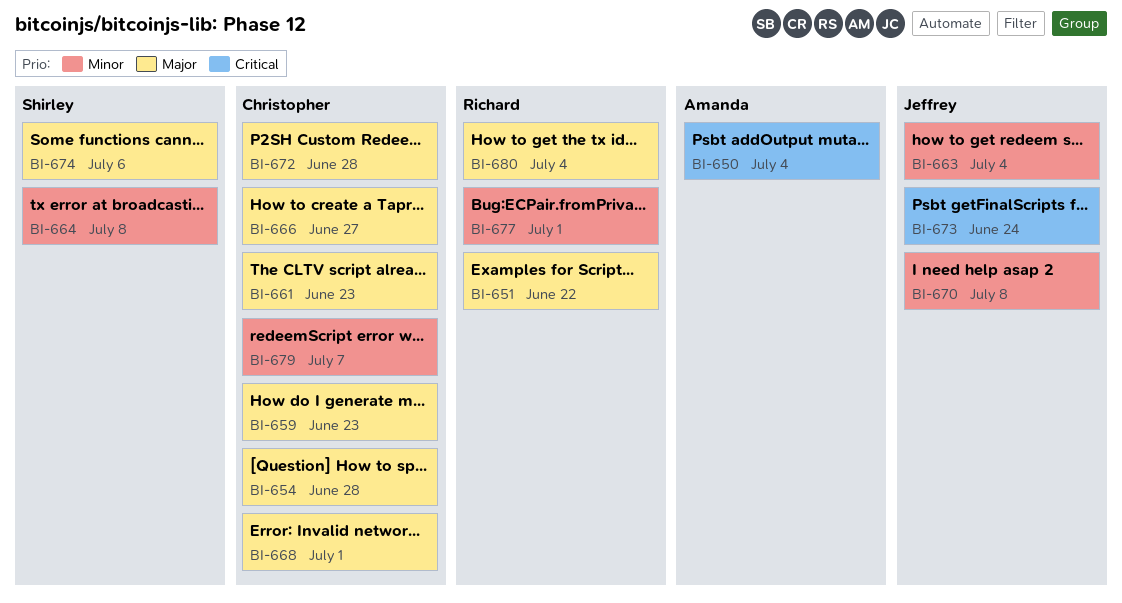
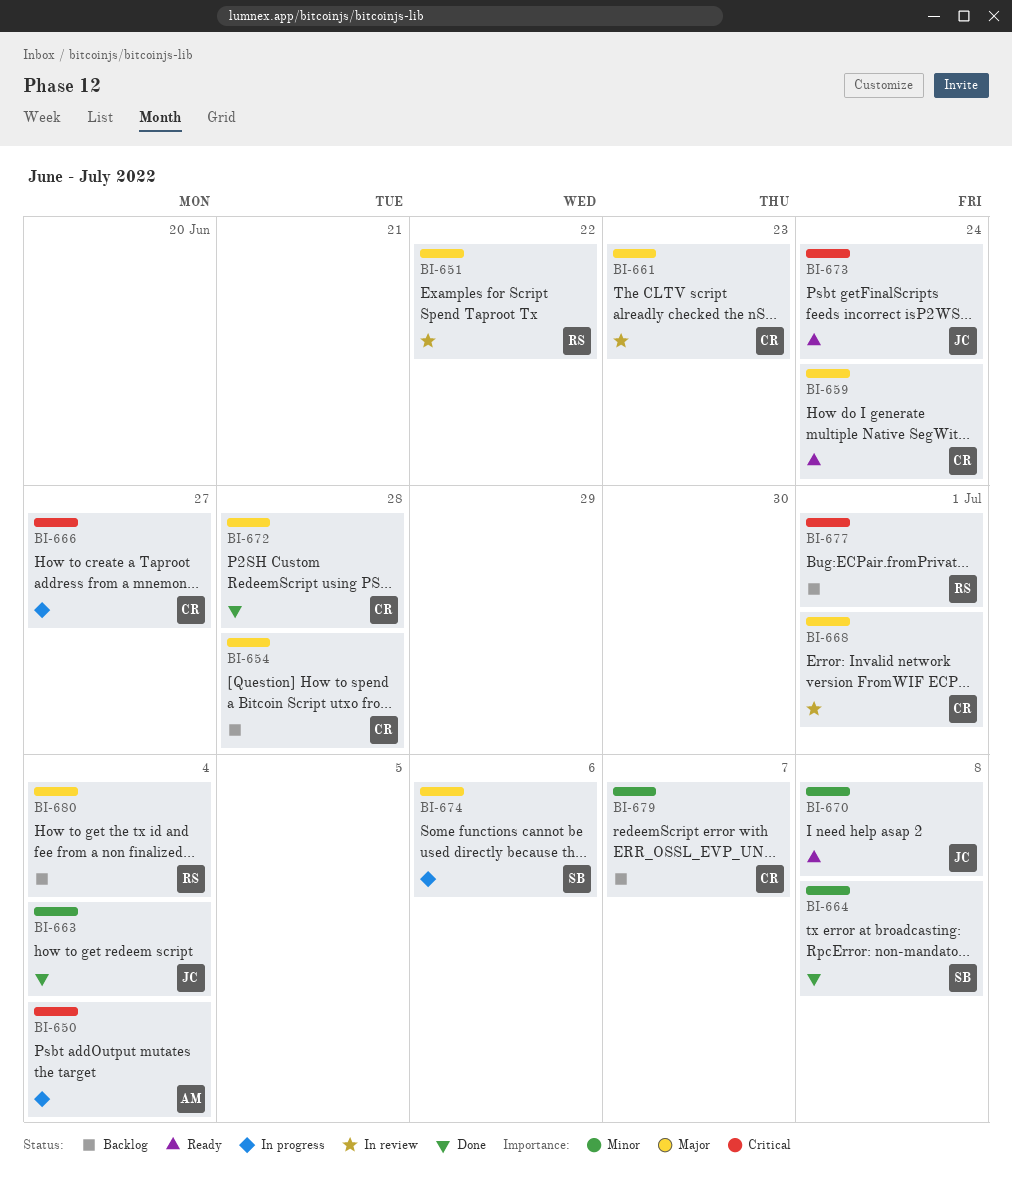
BI-659, due: Jun 23 -> Jun 24
BI-666, priority: Major -> Critical
BI-677, priority: Minor -> Critical

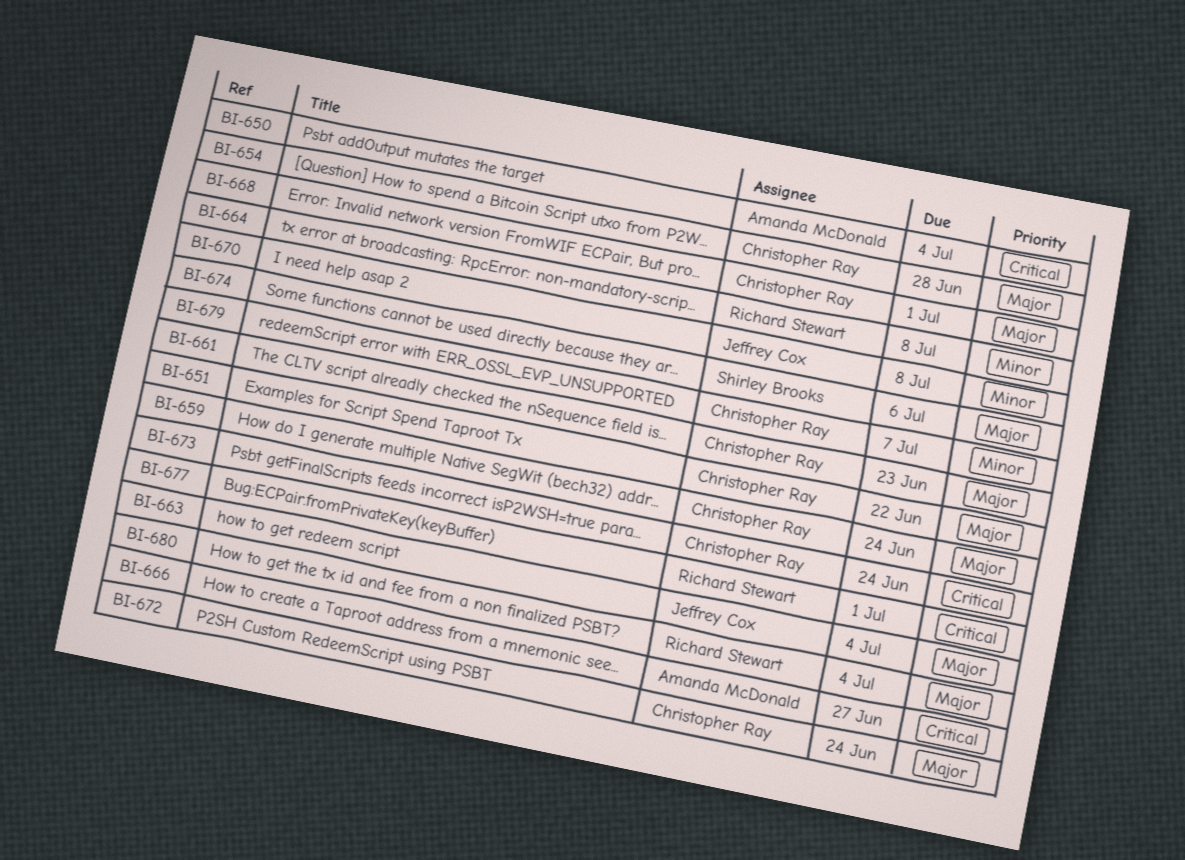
BI-651, owner: Richard Stewart -> Christopher Ray
BI-663, priority: Minor -> Major
BI-664, owner: Shirley Brooks -> Richard Stewart
BI-666, owner: Christopher Ray -> Amanda McDonald
BI-672, due: Jun 28 -> Jun 24
BI-673, owner: Jeffrey Cox -> Christopher Ray

